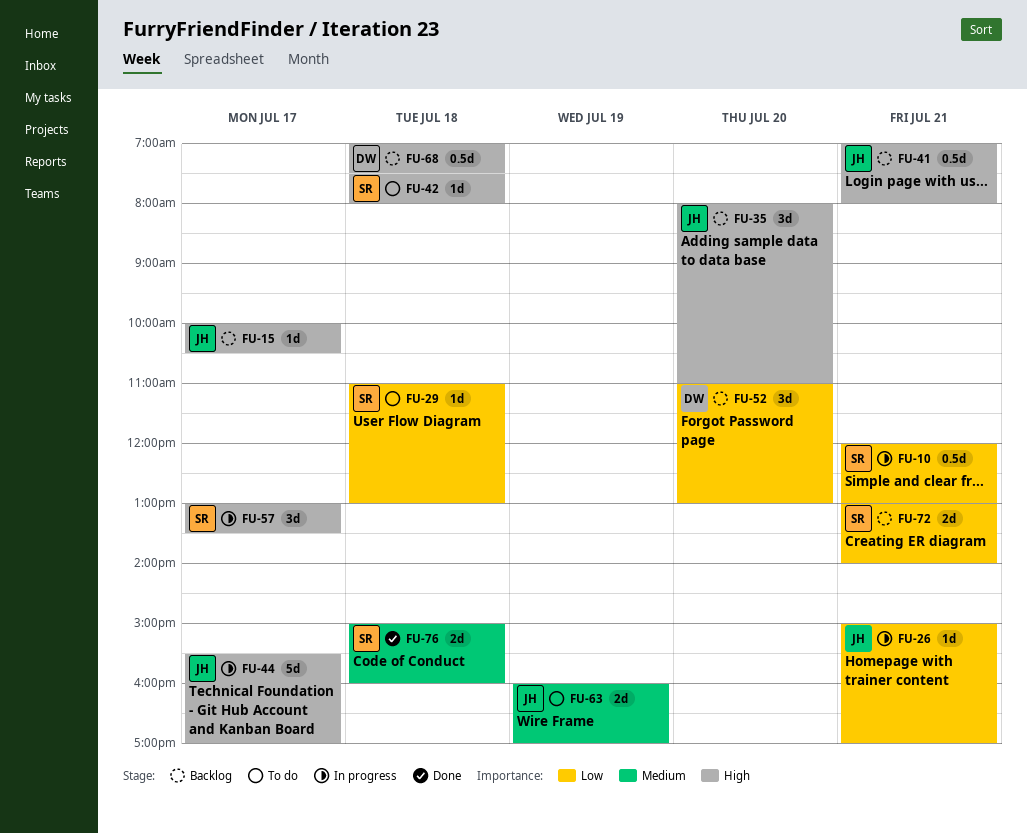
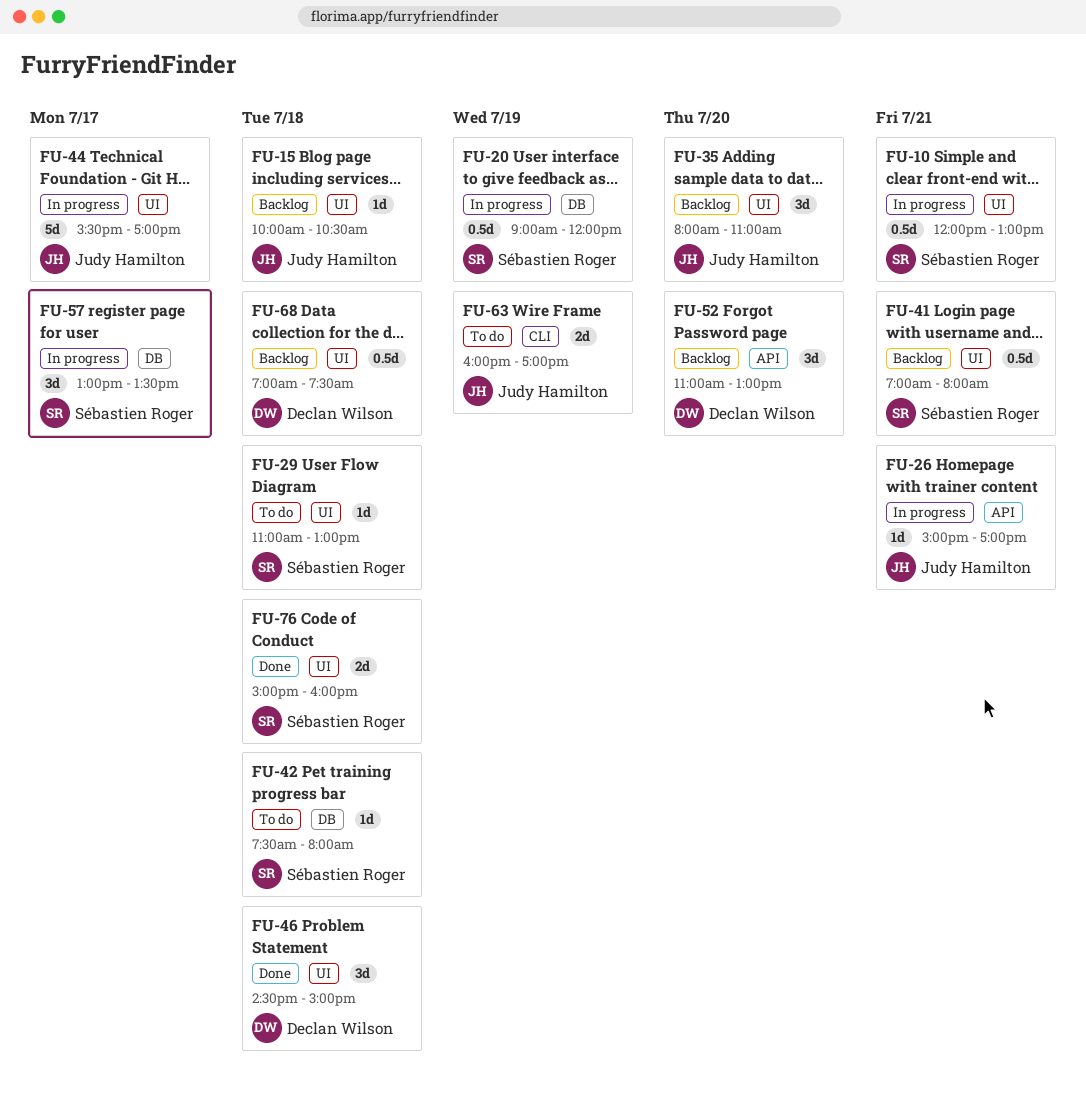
FU-15, day: Jul 17 -> Jul 18
FU-20: none -> present
FU-41, owner: Judy Hamilton -> Sébastien Roger
FU-46: none -> present
FU-72: present -> none

